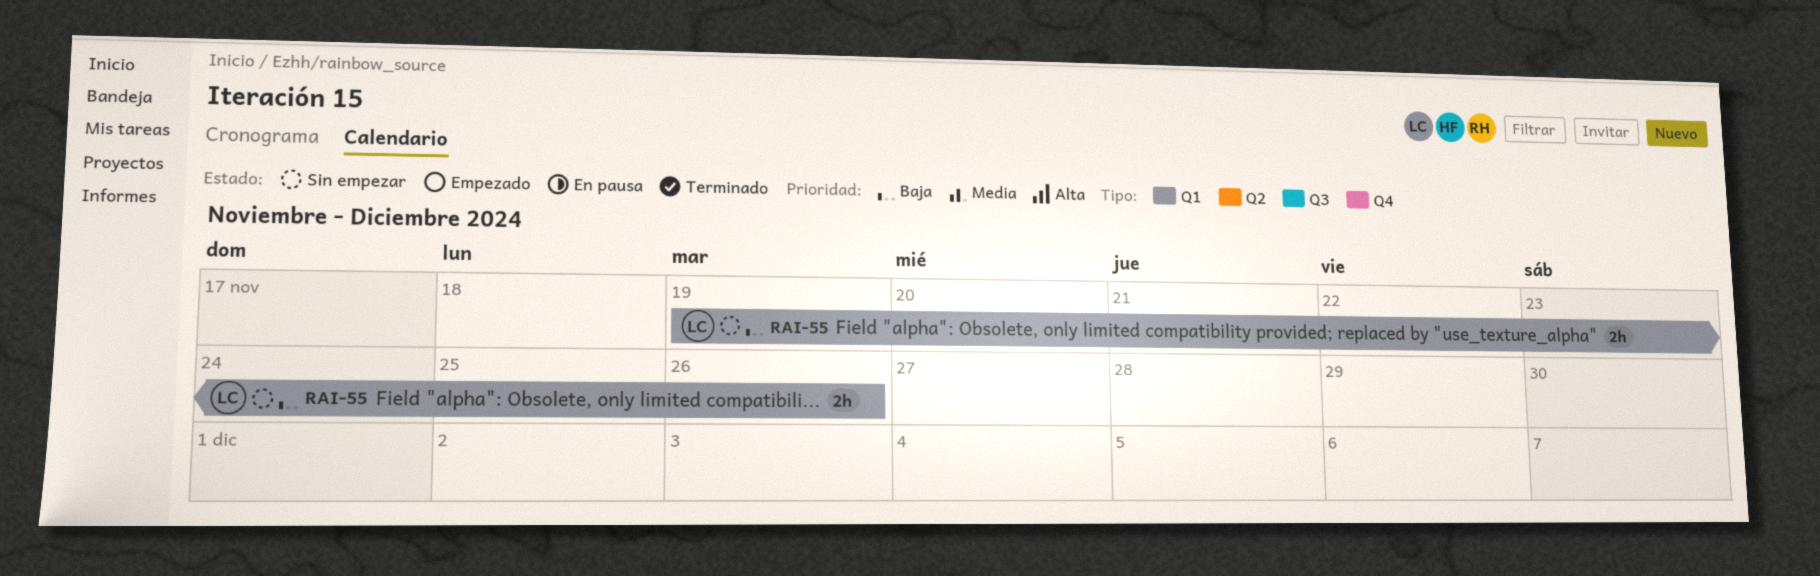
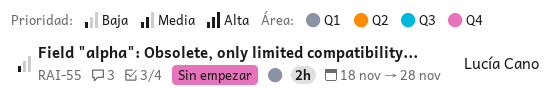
RAI-55, start: Nov 19 -> Nov 18
RAI-55, due: Nov 26 -> Nov 28

